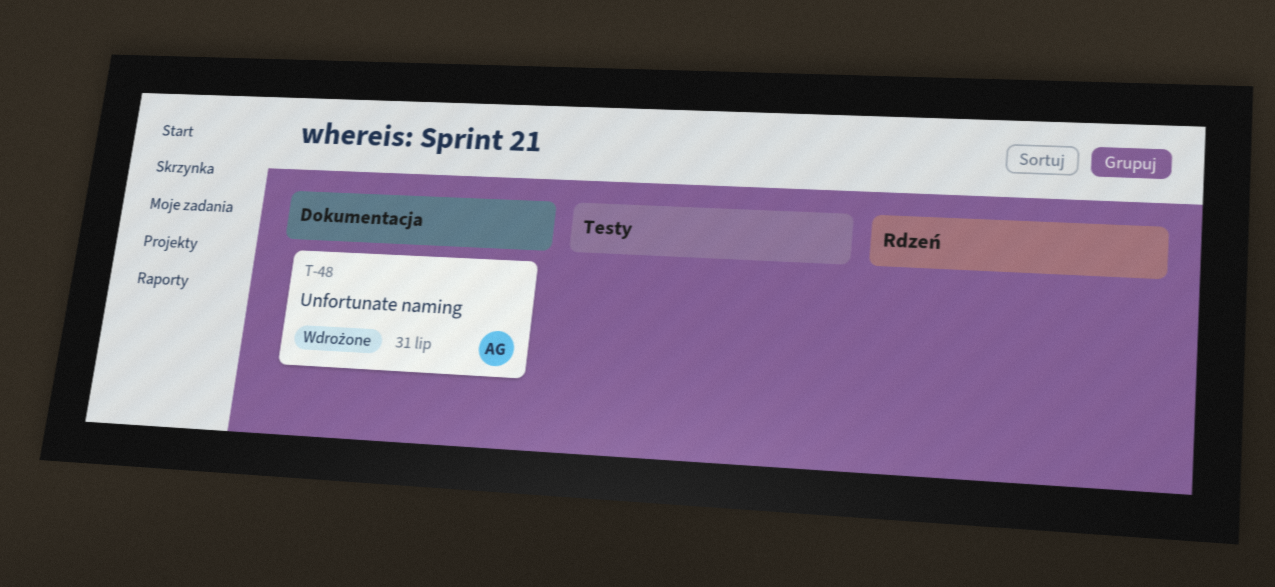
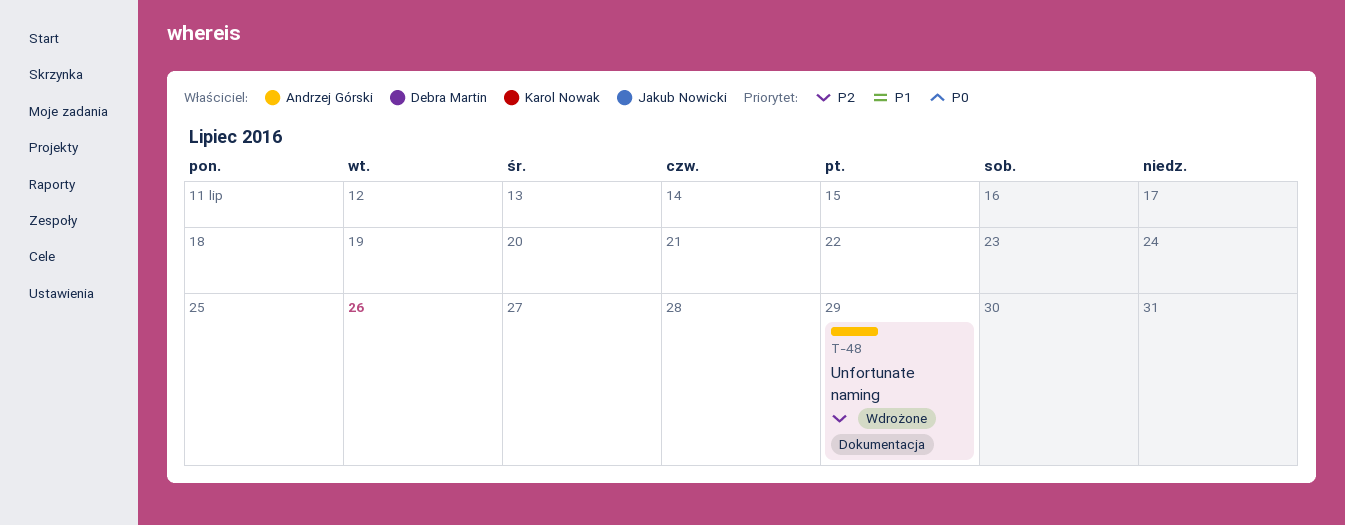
T-48, due: Jul 31 -> Jul 29

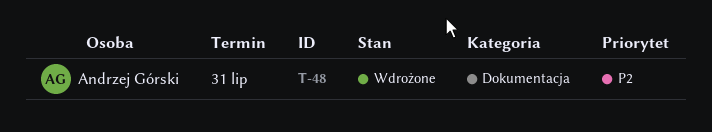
T-48, due: Jul 29 -> Jul 31

